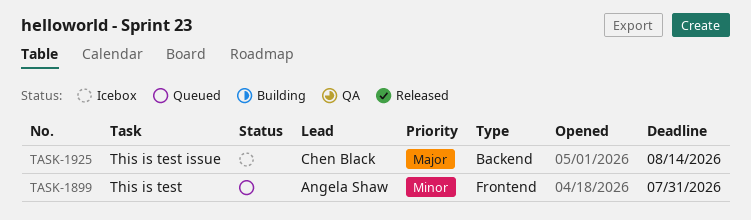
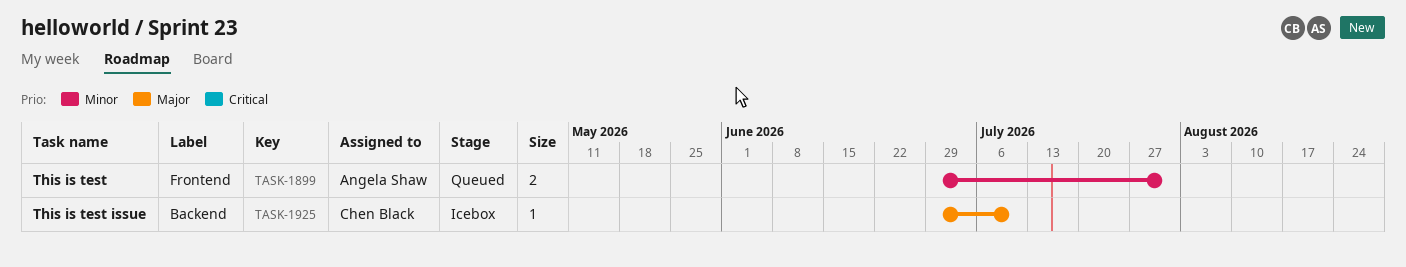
TASK-1925, due: Aug 14 -> Jul 10

